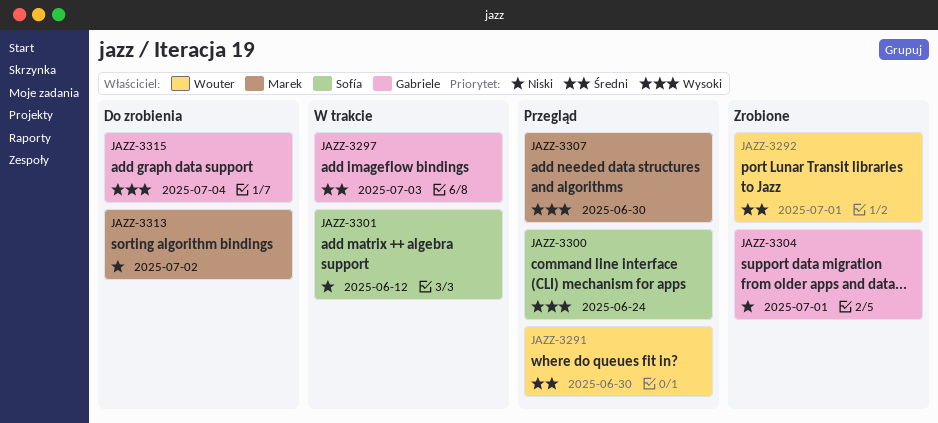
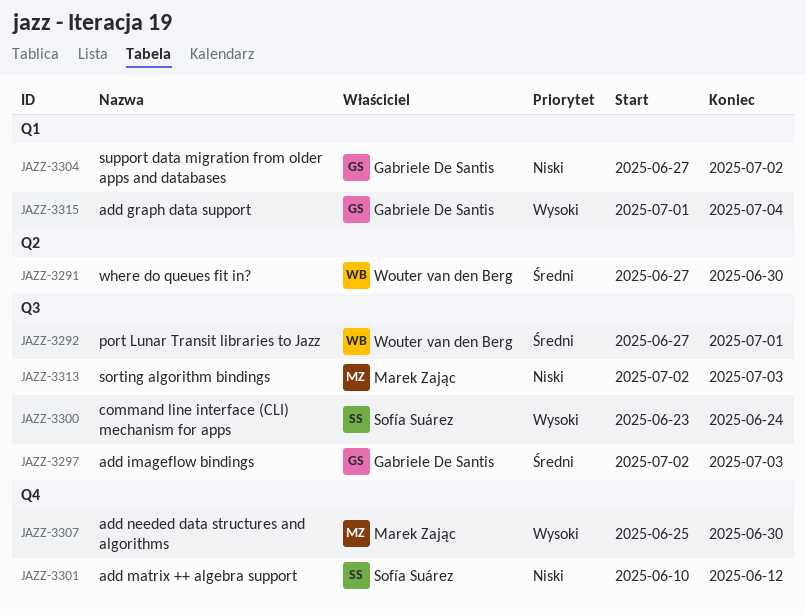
JAZZ-3304, due: Jul 1 -> Jul 2
JAZZ-3313, due: Jul 2 -> Jul 3

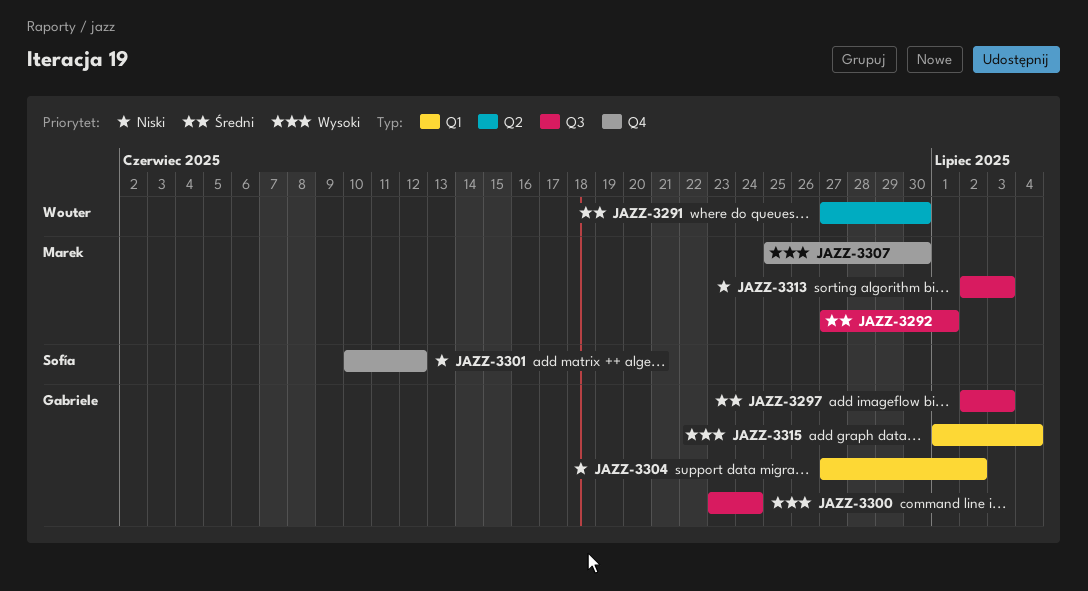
JAZZ-3292, owner: Wouter van den Berg -> Marek Zając
JAZZ-3300, owner: Sofía Suárez -> Gabriele De Santis

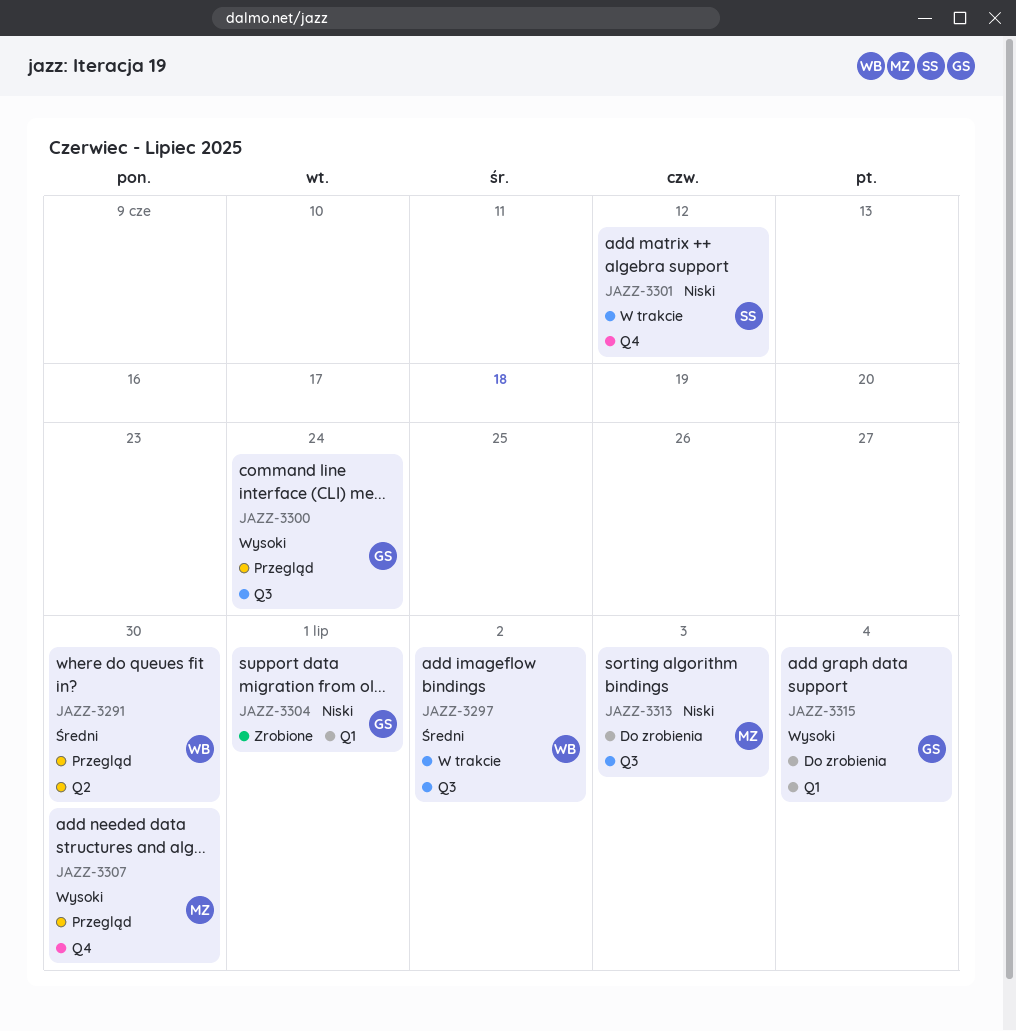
JAZZ-3292: present -> none
JAZZ-3297, owner: Gabriele -> Wouter
JAZZ-3297, due: Jul 3 -> Jul 2
JAZZ-3304, due: Jul 2 -> Jul 1

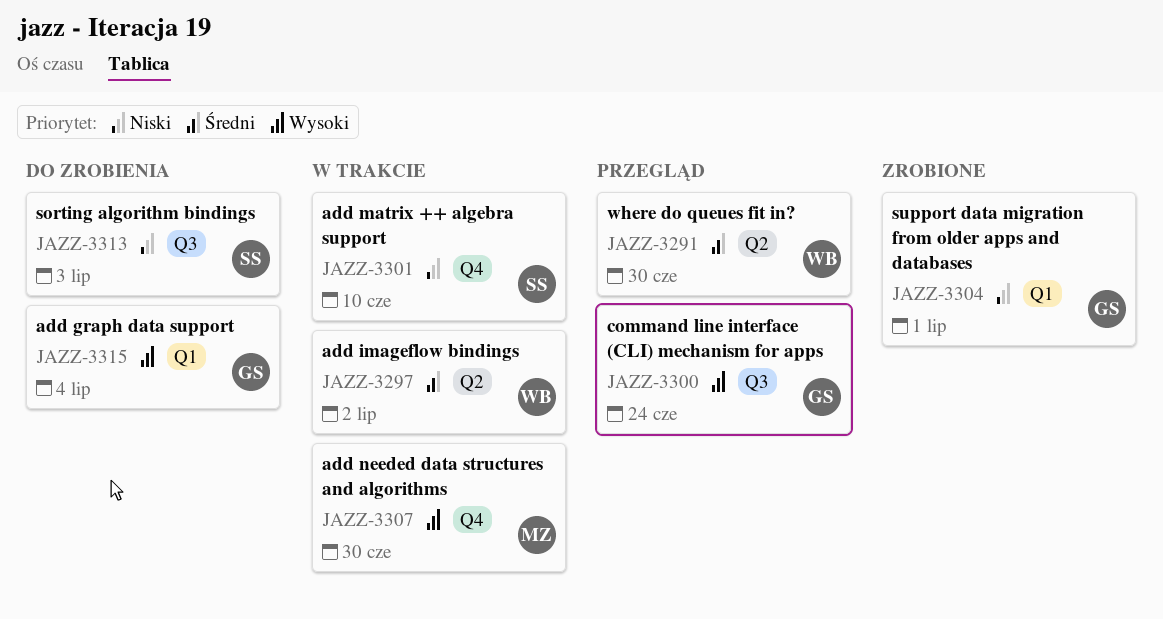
JAZZ-3297, label: Q3 -> Q2
JAZZ-3301, due: Jun 12 -> Jun 10
JAZZ-3307, status: Przegląd -> W trakcie
JAZZ-3313, owner: MZ -> SS

